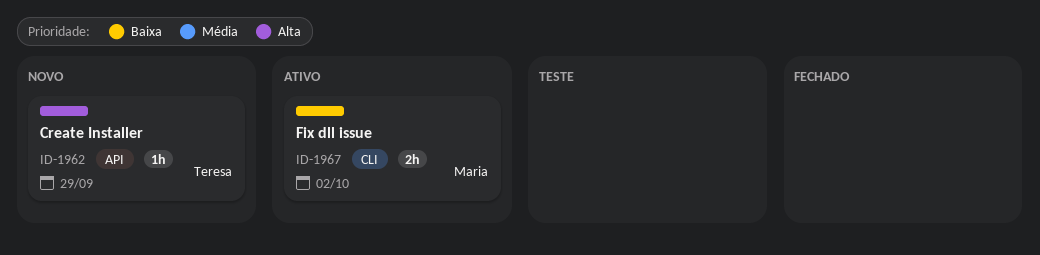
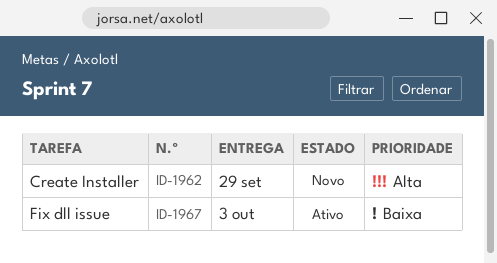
ID-1967, due: Oct 2 -> Oct 3

